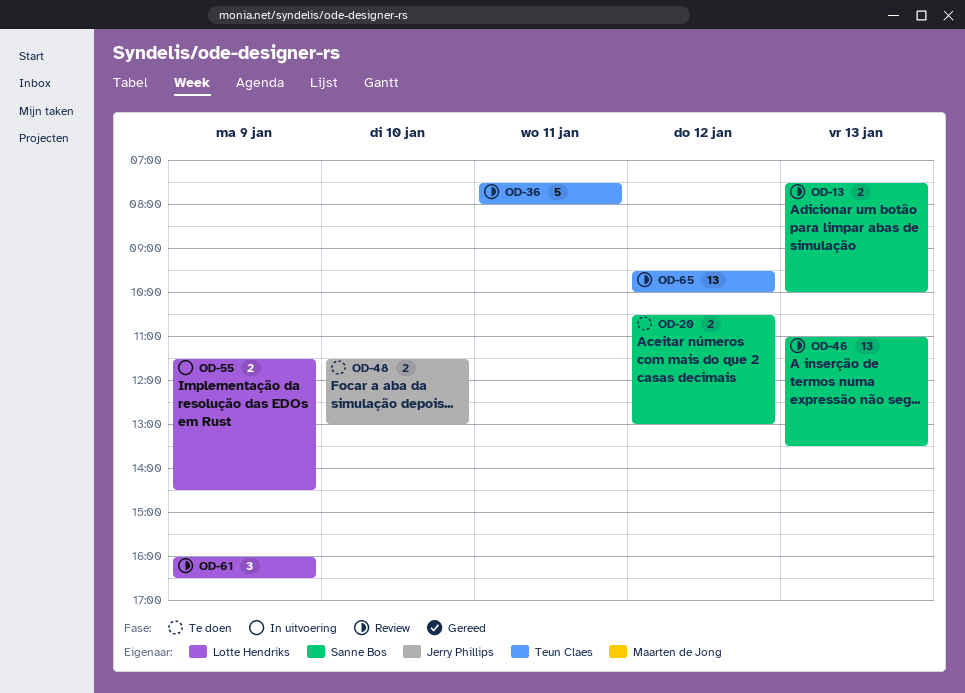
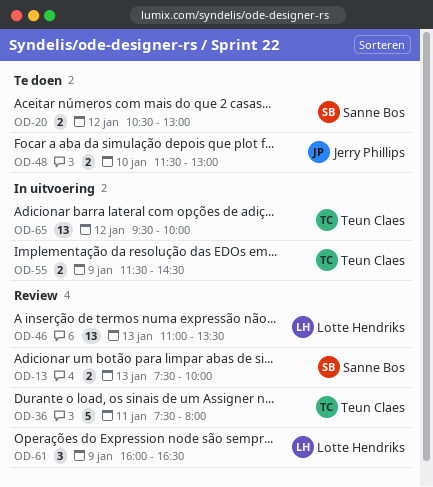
OD-46, owner: Sanne Bos -> Lotte Hendriks
OD-55, owner: Lotte Hendriks -> Teun Claes
OD-65, status: Review -> In uitvoering

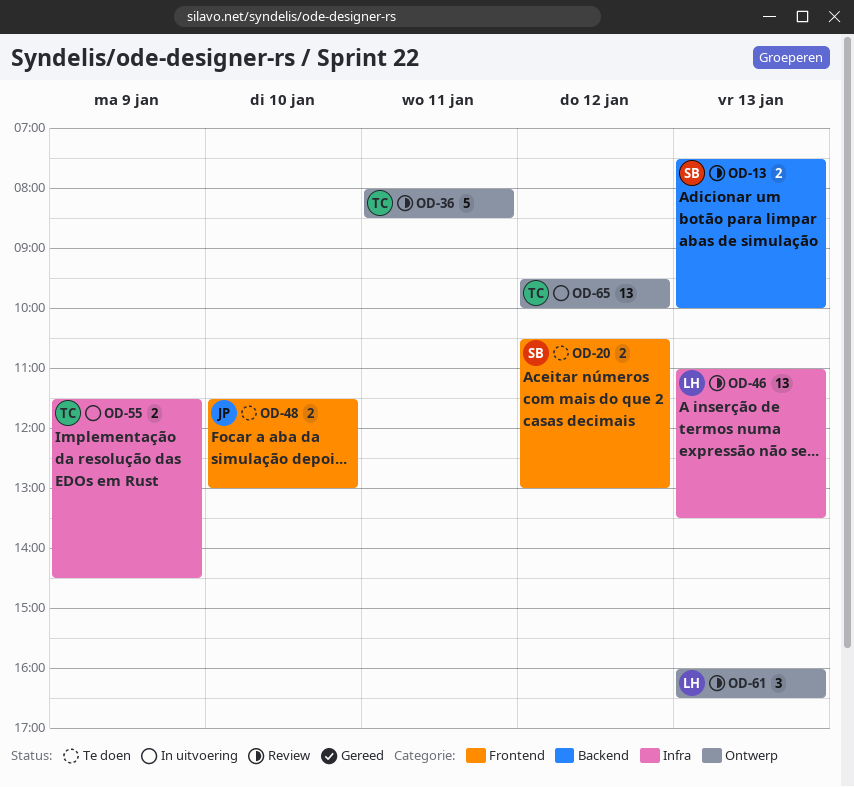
OD-36, begins: 07:30 -> 08:00
OD-36, ends: 08:00 -> 08:30
OD-61, day: Jan 9 -> Jan 13

